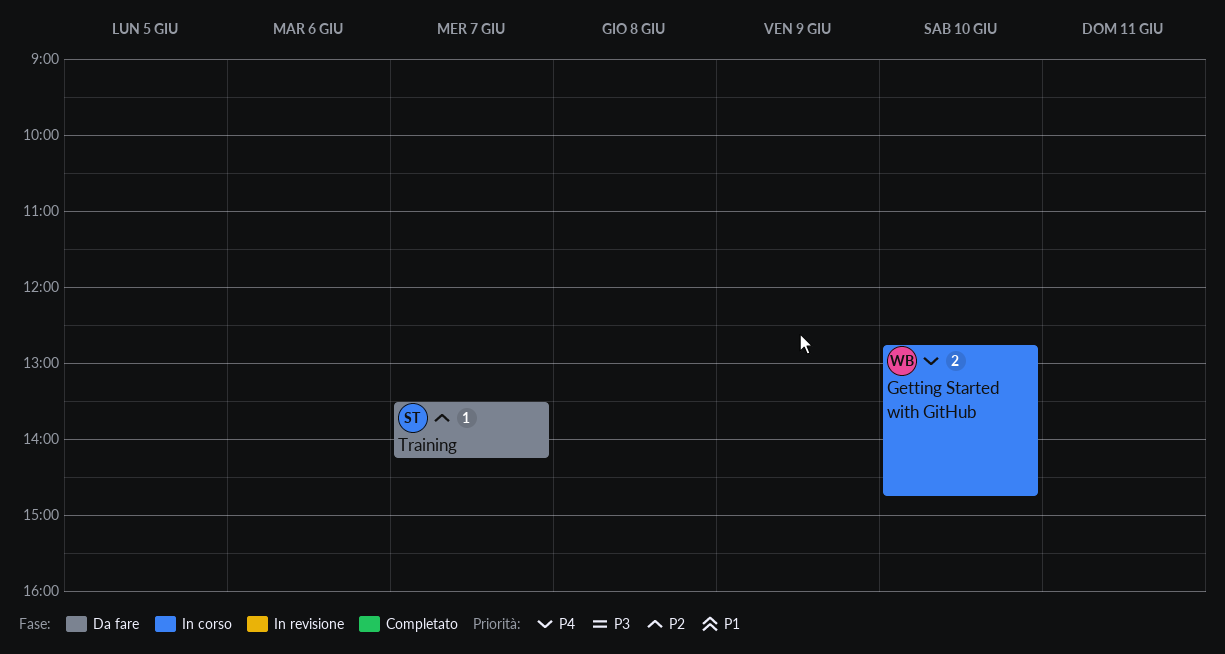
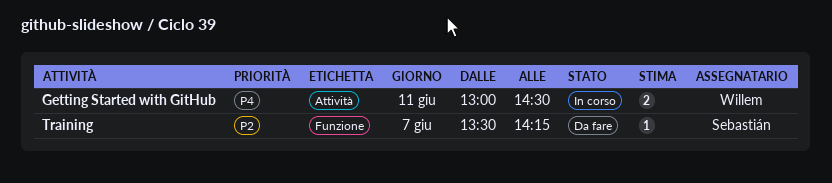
Getting Started with GitHub, day: Jun 10 -> Jun 11
Getting Started with GitHub, begins: 12:45 -> 13:00
Getting Started with GitHub, ends: 14:45 -> 14:30

